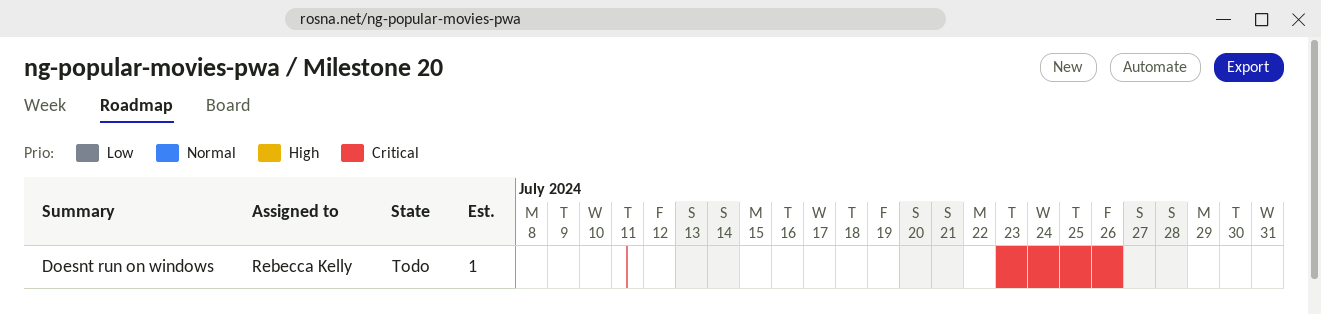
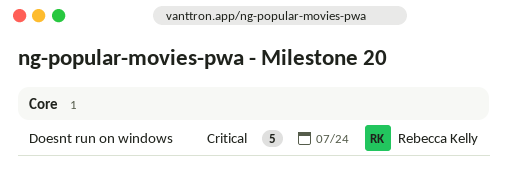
Doesnt run on windows, estimate: 1 -> 5
Doesnt run on windows, due: Jul 26 -> Jul 24

